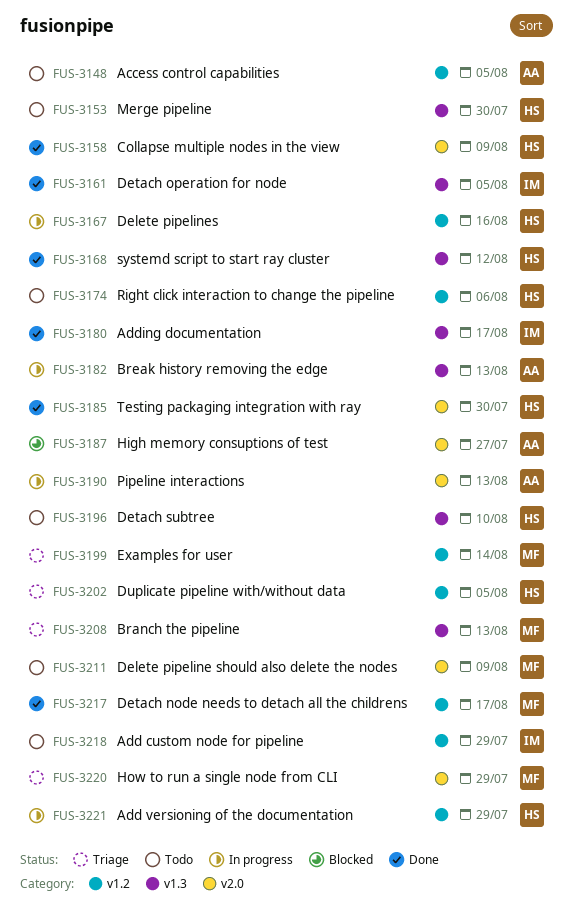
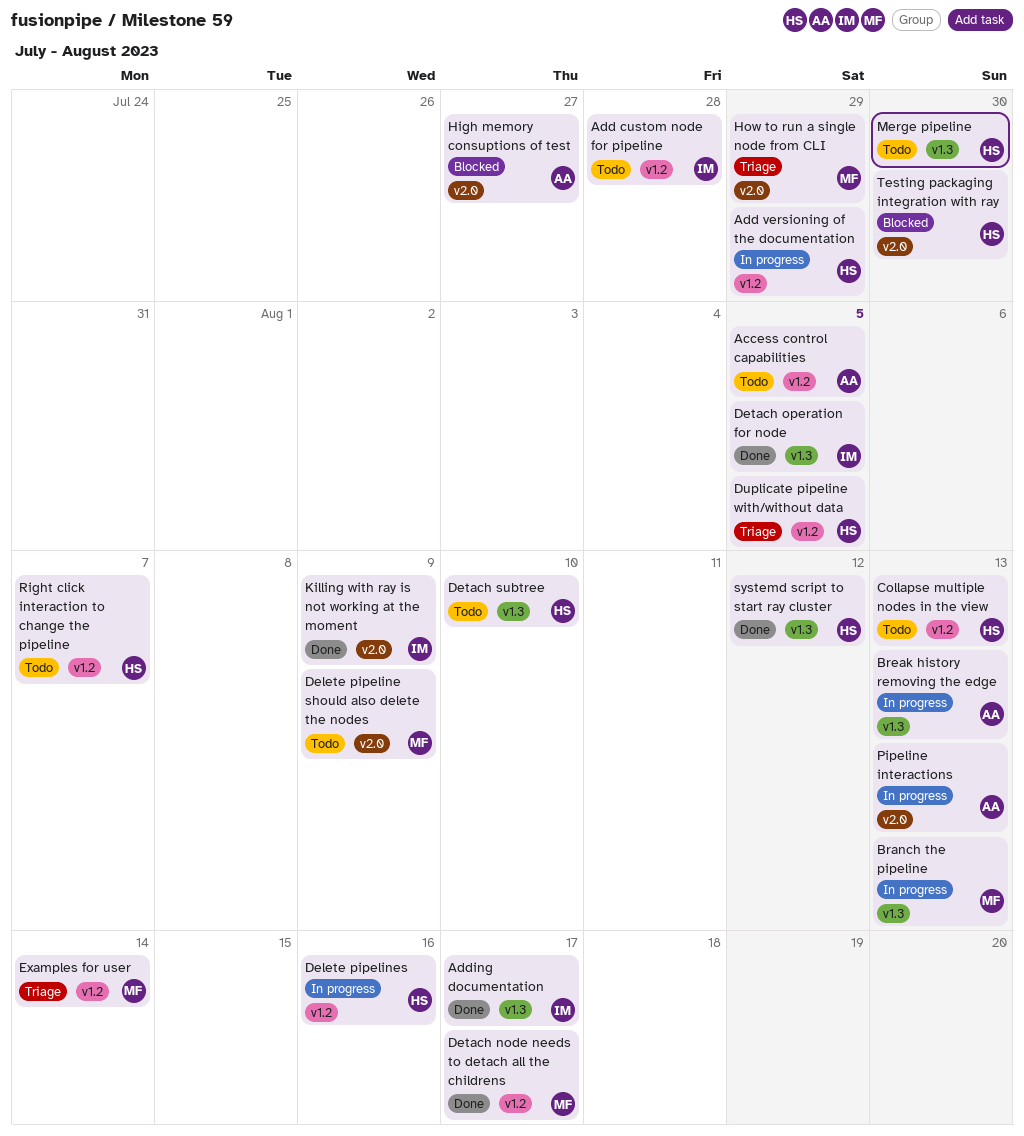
Add custom node for pipeline, due: Jul 29 -> Jul 28
Branch the pipeline, status: Triage -> In progress
Collapse multiple nodes in the view, status: Done -> Todo
Collapse multiple nodes in the view, label: v2.0 -> v1.2
Collapse multiple nodes in the view, due: Aug 9 -> Aug 13
Killing with ray is not working at the moment: none -> present
Right click interaction to change the pipeline, due: Aug 6 -> Aug 7
Testing packaging integration with ray, status: Done -> Blocked

